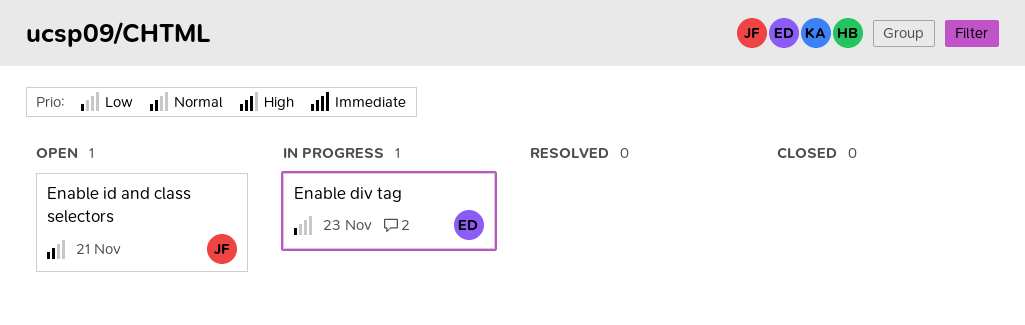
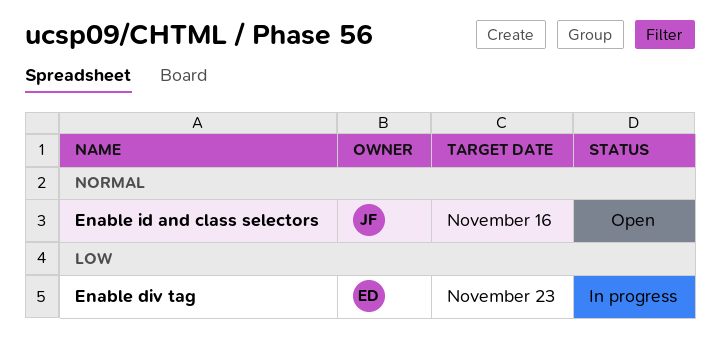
Enable id and class selectors, due: Nov 21 -> Nov 16

